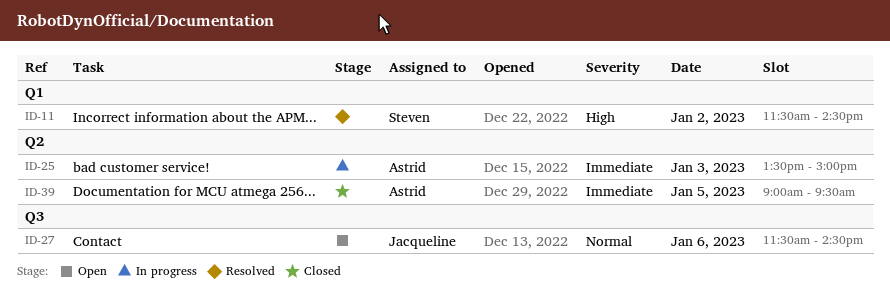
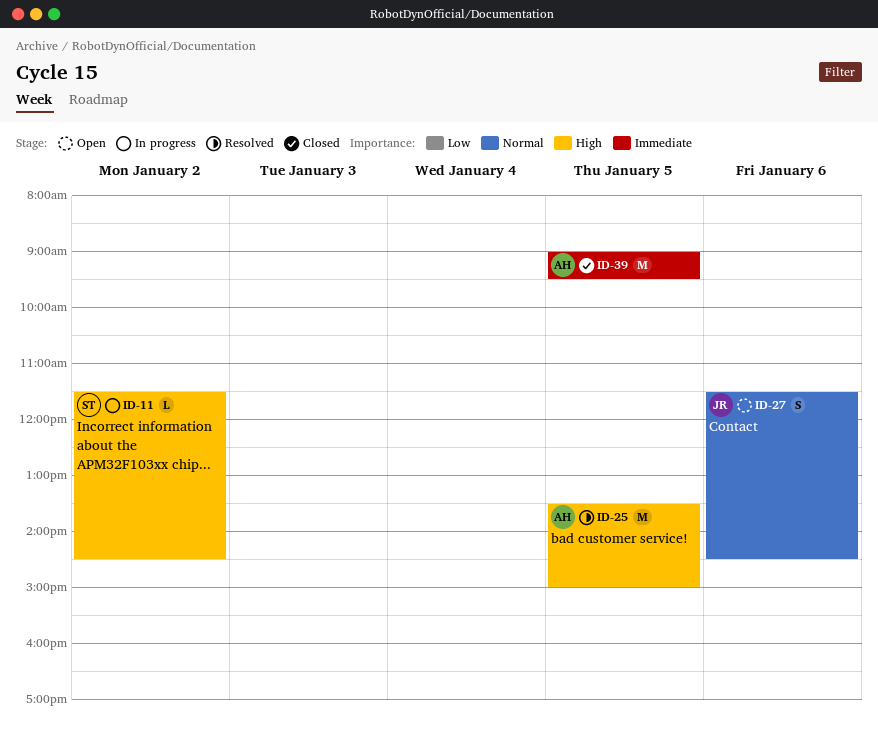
ID-11, status: Resolved -> In progress
ID-25, status: In progress -> Resolved
ID-25, priority: Immediate -> High
ID-25, day: Jan 3 -> Jan 5

